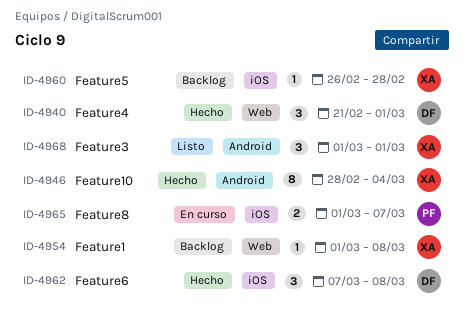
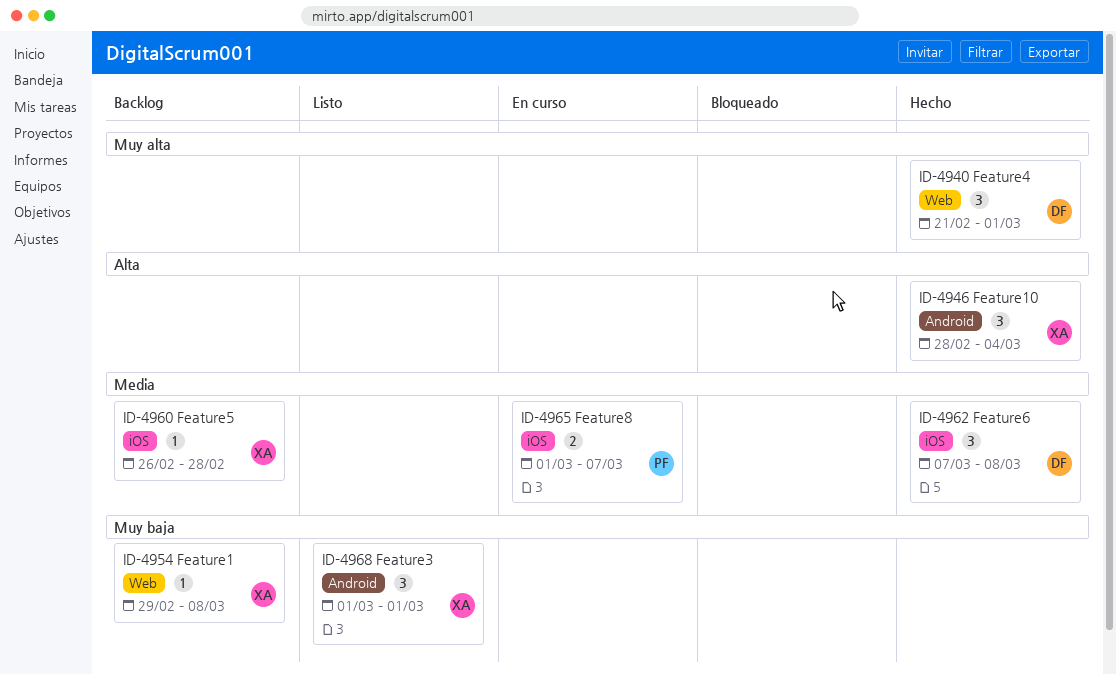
ID-4946, estimate: 8 -> 3
ID-4954, start: Mar 1 -> Feb 29

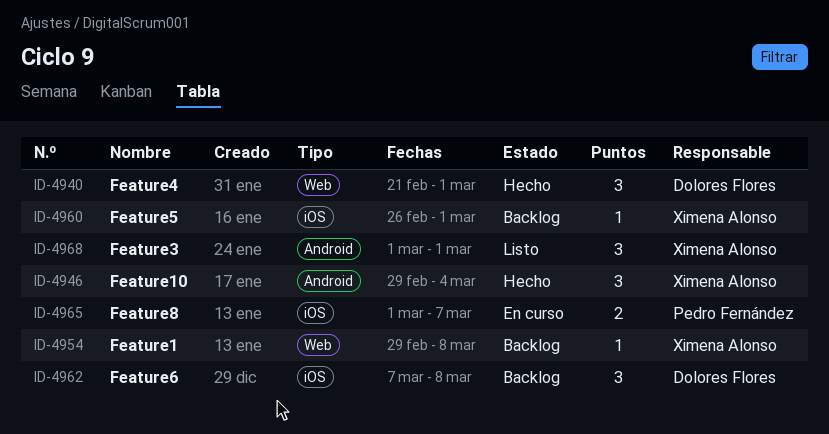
ID-4946, start: Feb 28 -> Feb 29
ID-4960, due: Feb 28 -> Mar 1
ID-4962, status: Hecho -> Backlog

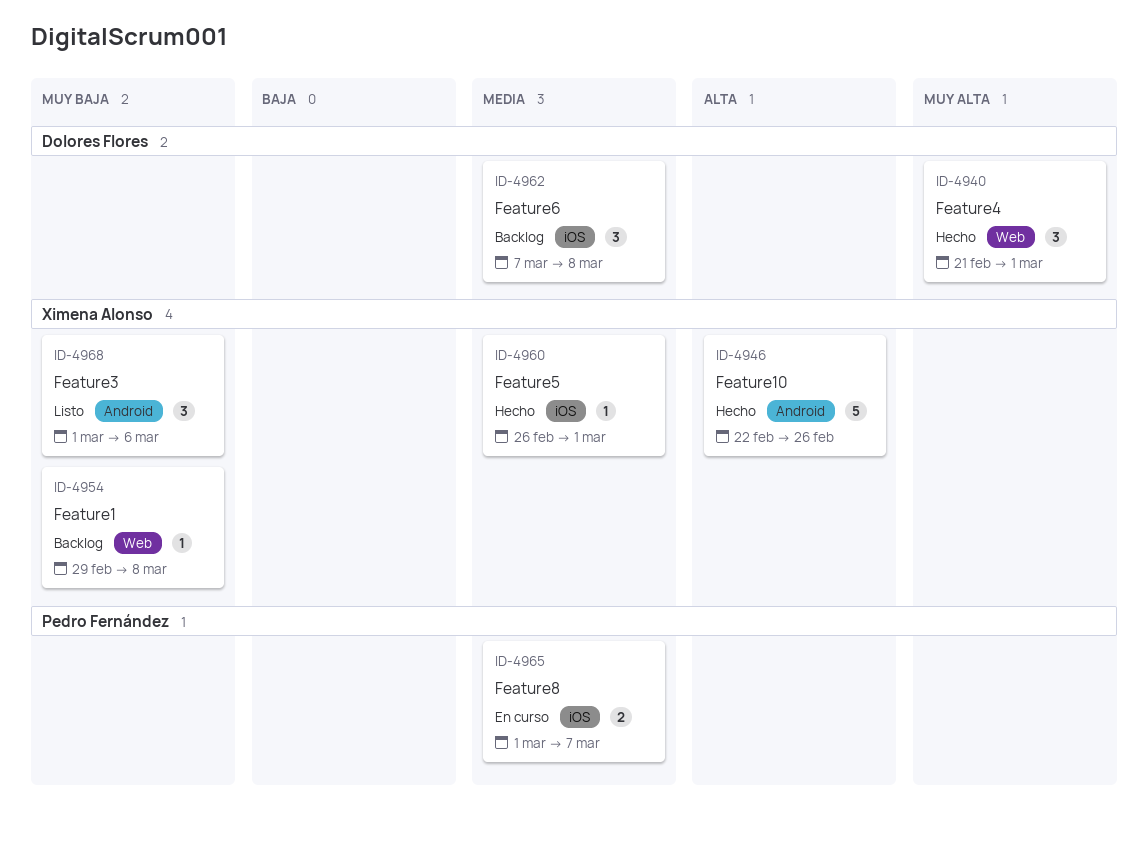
ID-4946, estimate: 3 -> 5
ID-4946, start: Feb 29 -> Feb 22
ID-4946, due: Mar 4 -> Feb 26
ID-4960, status: Backlog -> Hecho
ID-4968, due: Mar 1 -> Mar 6

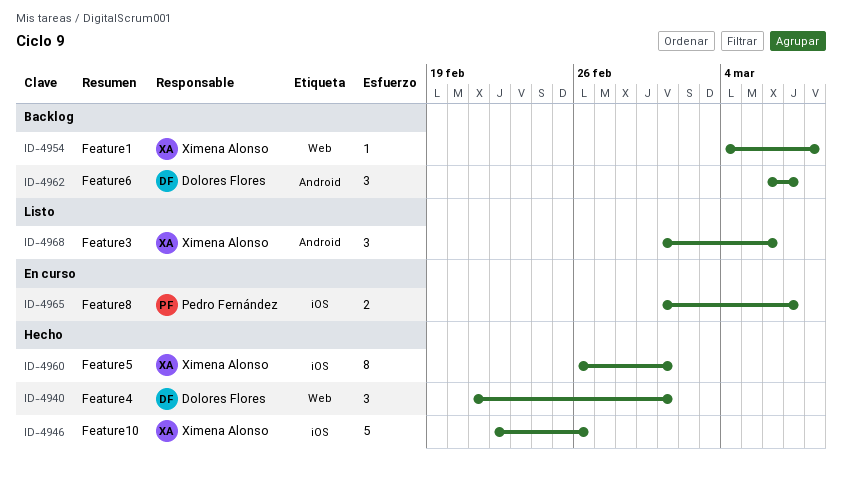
ID-4946, label: Android -> iOS
ID-4954, start: Feb 29 -> Mar 4
ID-4960, estimate: 1 -> 8
ID-4962, label: iOS -> Android
ID-4962, start: Mar 7 -> Mar 6
ID-4962, due: Mar 8 -> Mar 7

